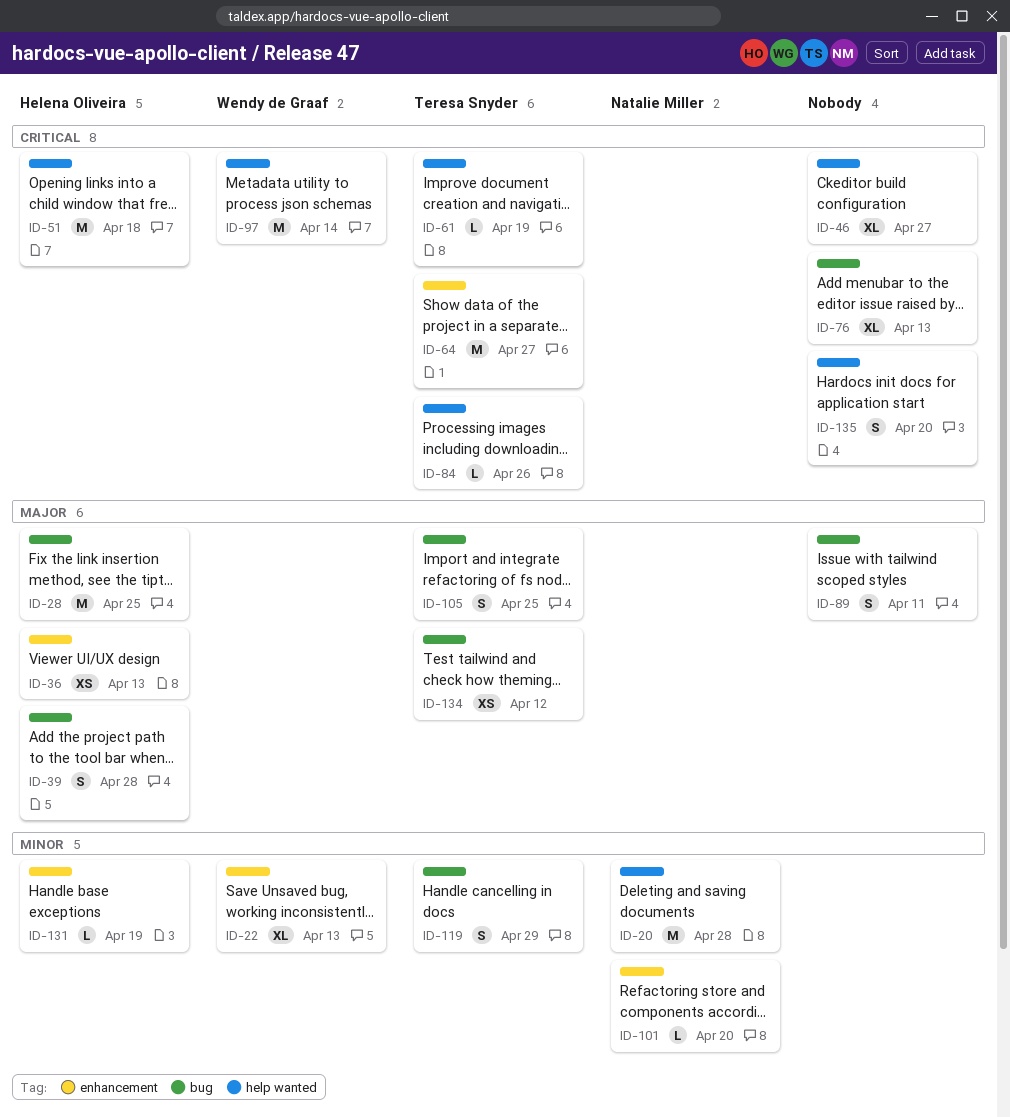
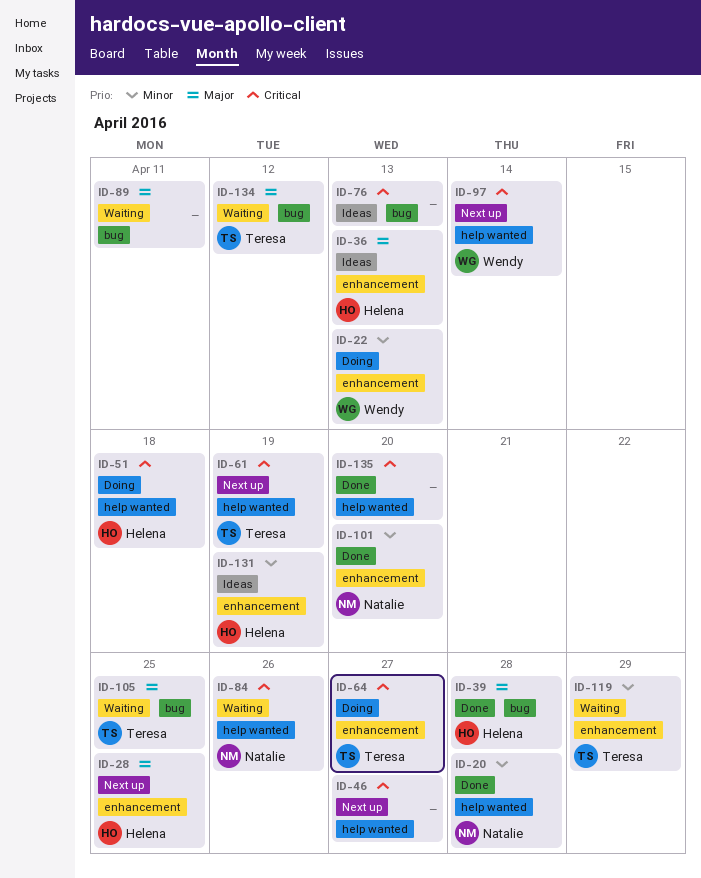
ID-28, label: bug -> enhancement
ID-84, owner: Teresa Snyder -> Natalie Miller
ID-119, label: bug -> enhancement

